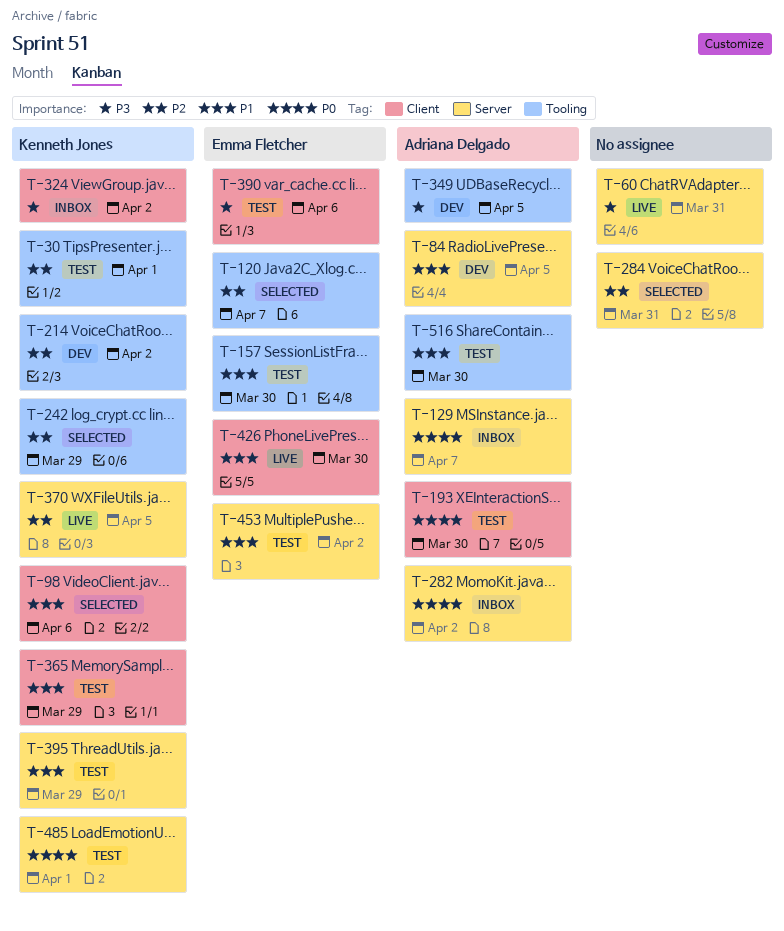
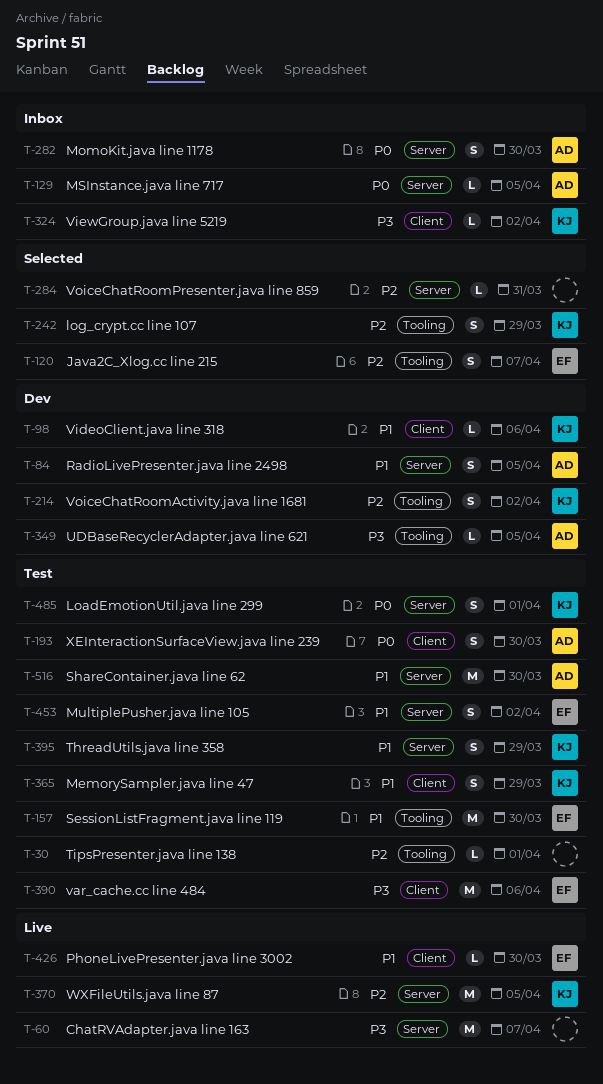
T-30, owner: Kenneth Jones -> none
T-60, due: Mar 31 -> Apr 7
T-98, status: Selected -> Dev
T-129, due: Apr 7 -> Apr 5
T-282, due: Apr 2 -> Mar 30
T-516, label: Tooling -> Server

